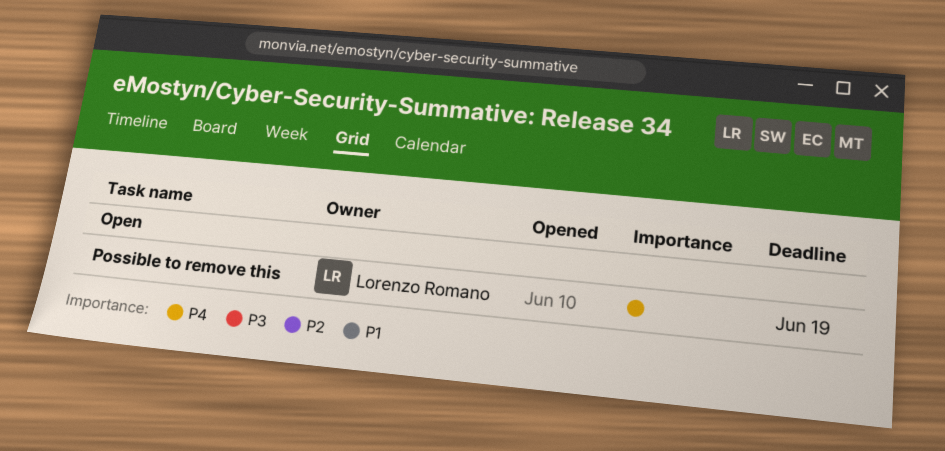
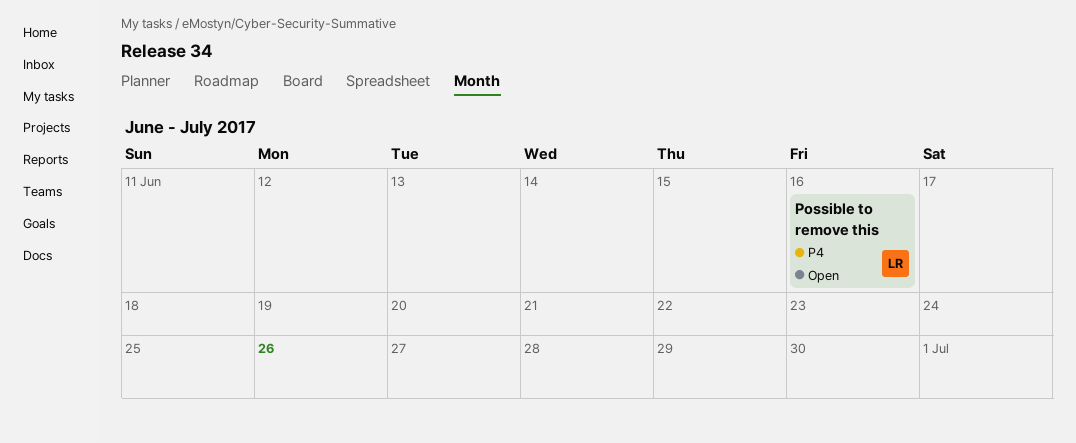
Possible to remove this, due: Jun 19 -> Jun 16

